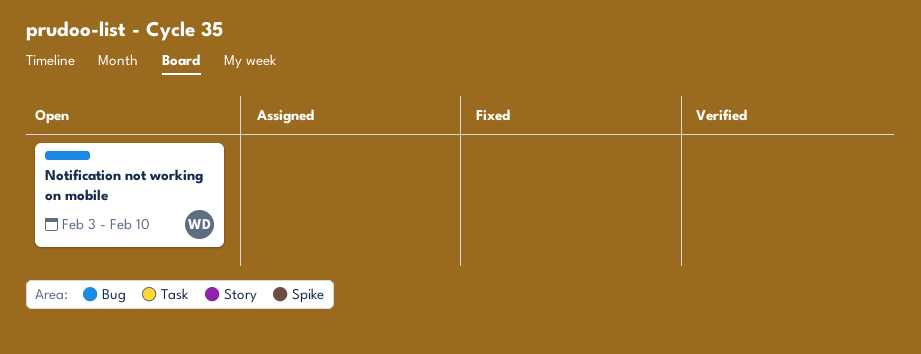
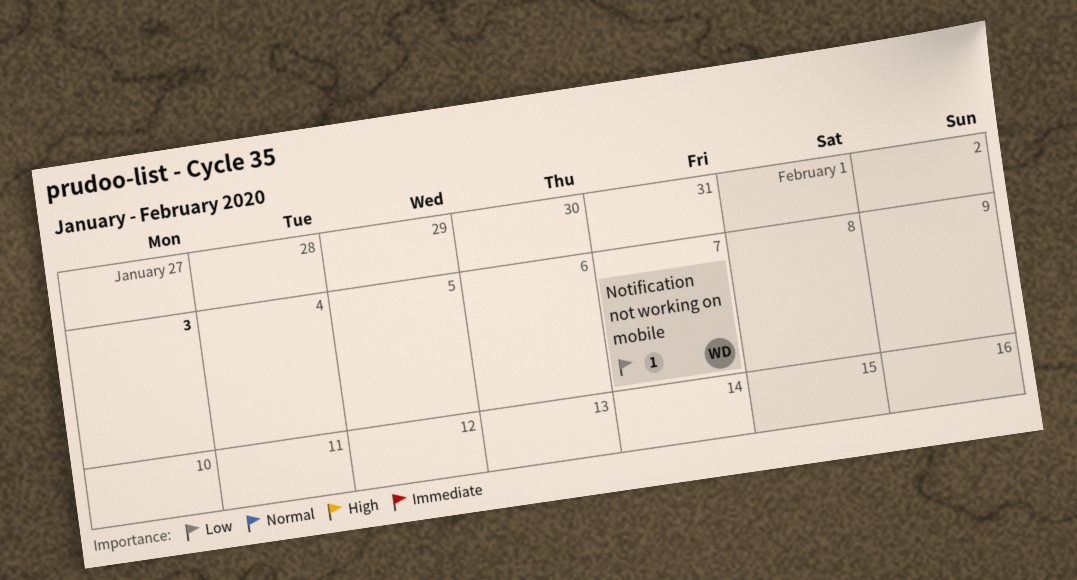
Notification not working on mobile, due: Feb 10 -> Feb 7

